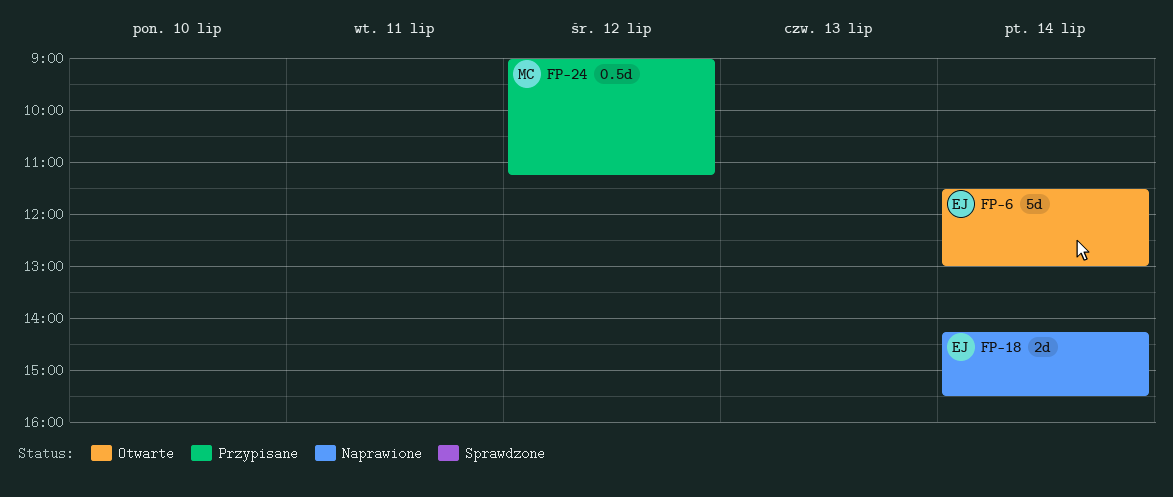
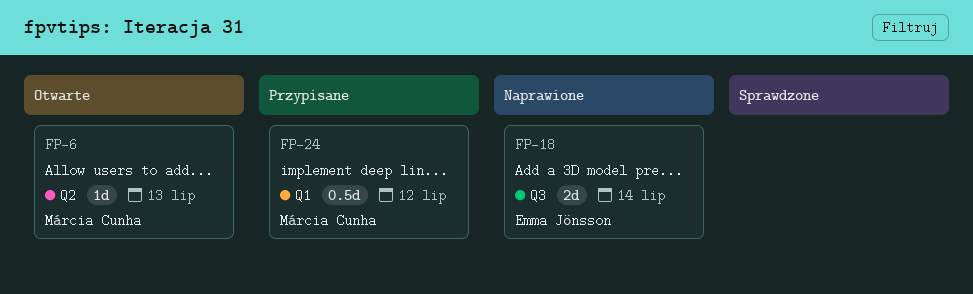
FP-6, owner: Emma Jönsson -> Márcia Cunha
FP-6, estimate: 5d -> 1d
FP-6, day: Jul 14 -> Jul 13

